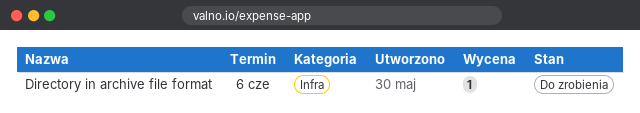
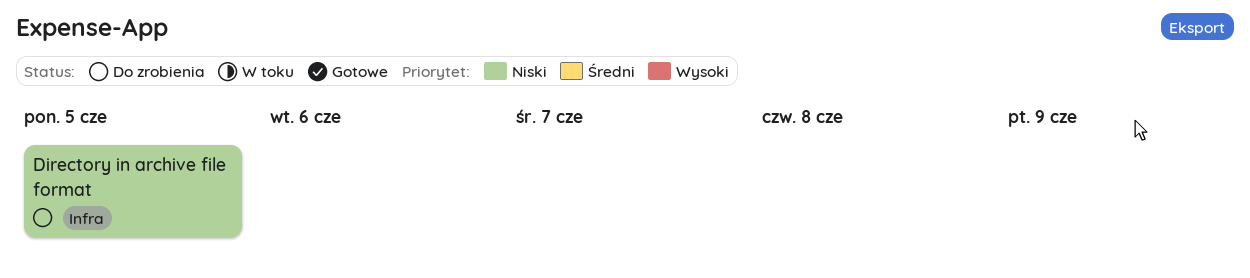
Directory in archive file format, due: Jun 6 -> Jun 5

